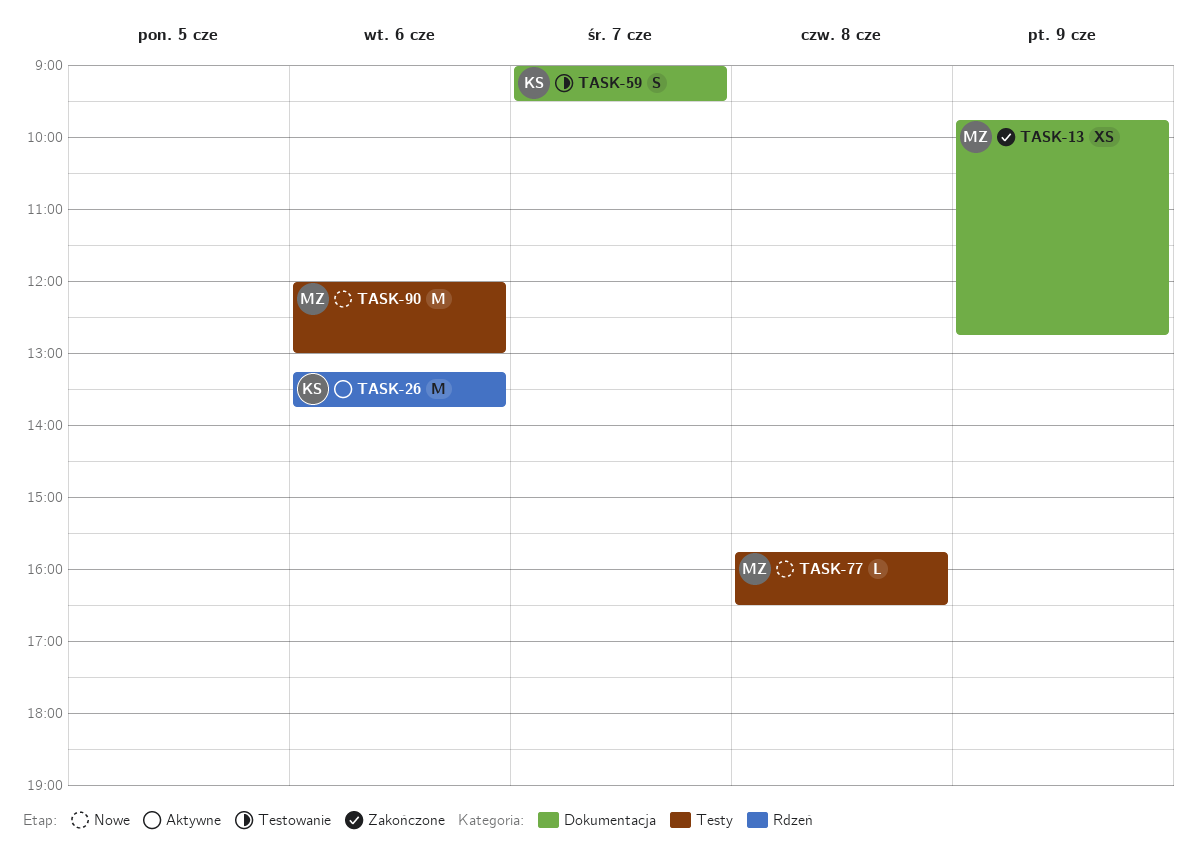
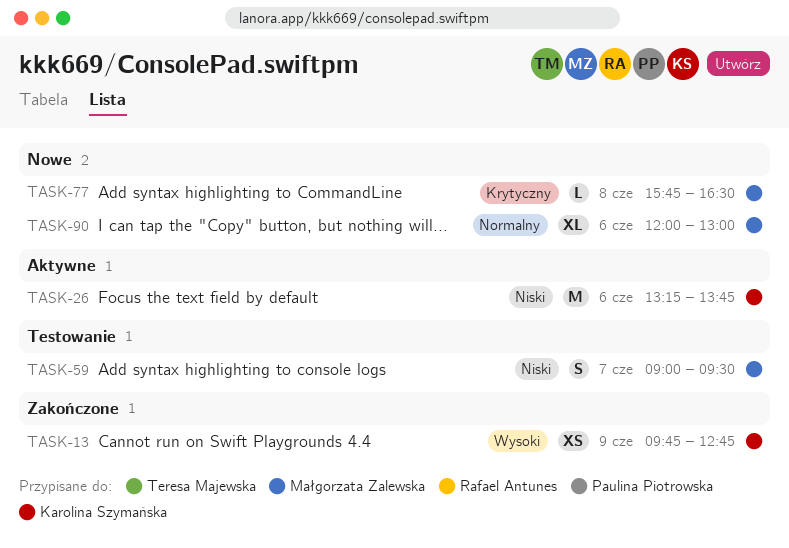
TASK-13, owner: Małgorzata Zalewska -> Karolina Szymańska
TASK-59, owner: Karolina Szymańska -> Małgorzata Zalewska
TASK-90, estimate: M -> XL

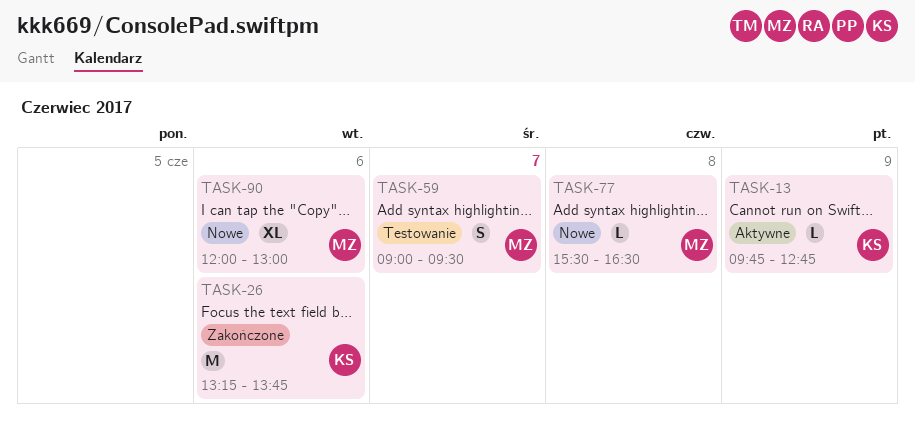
TASK-13, status: Zakończone -> Aktywne
TASK-13, estimate: XS -> L
TASK-26, status: Aktywne -> Zakończone
TASK-77, begins: 15:45 -> 15:30

